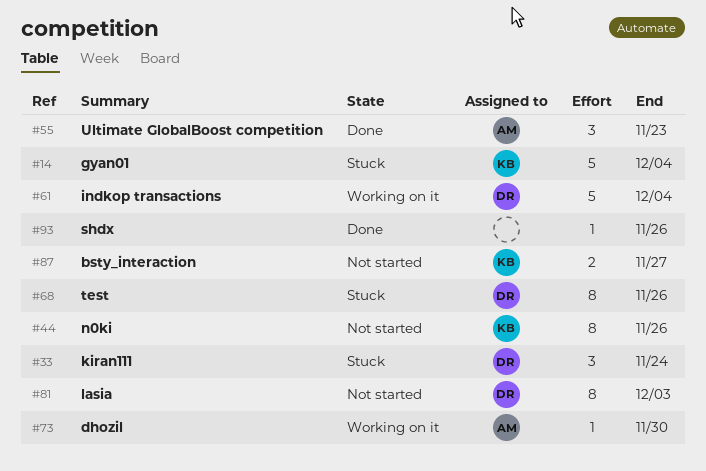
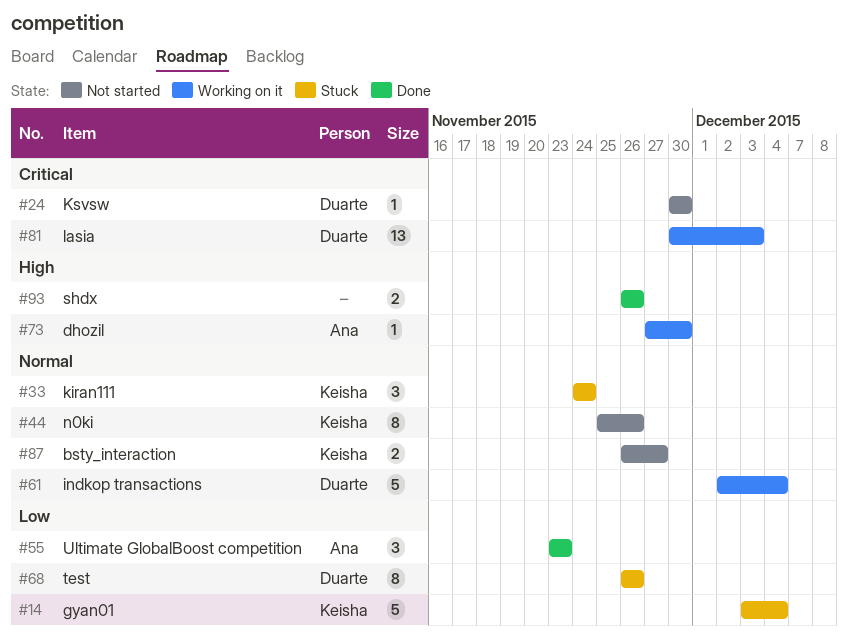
#24: none -> present
#33, owner: Duarte -> Keisha
#81, status: Not started -> Working on it
#81, estimate: 8 -> 13
#93, estimate: 1 -> 2

